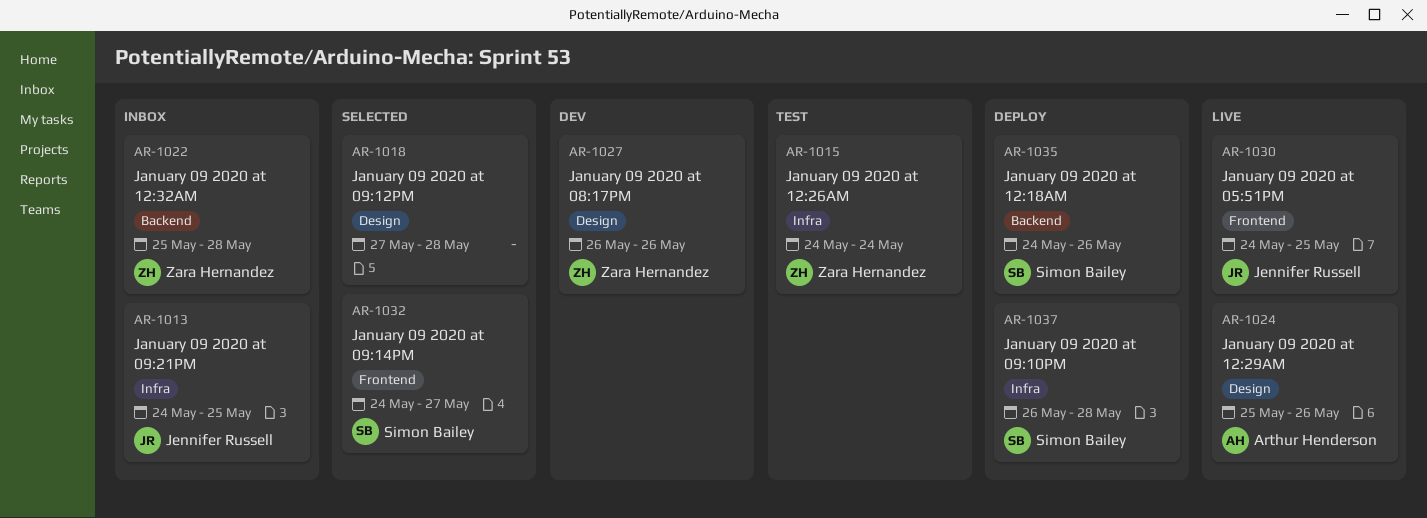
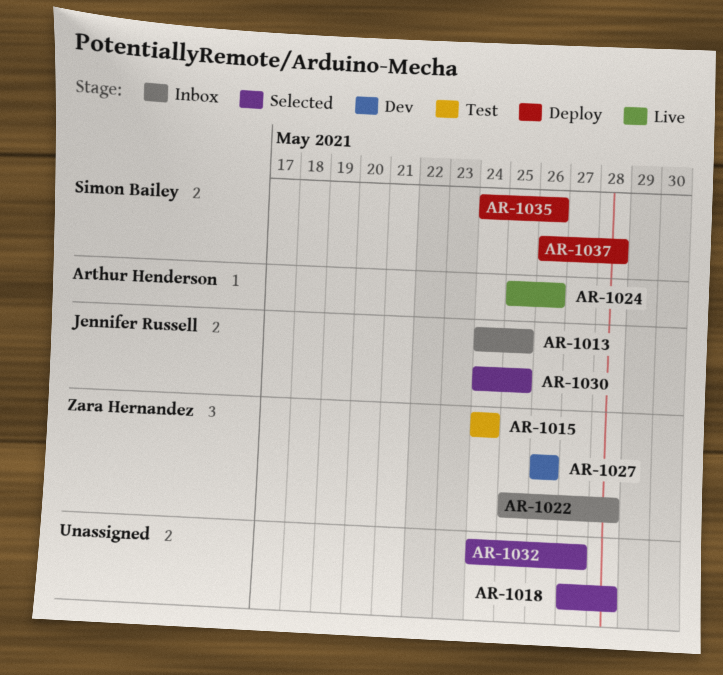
AR-1030, status: Live -> Selected
AR-1032, owner: Simon Bailey -> none

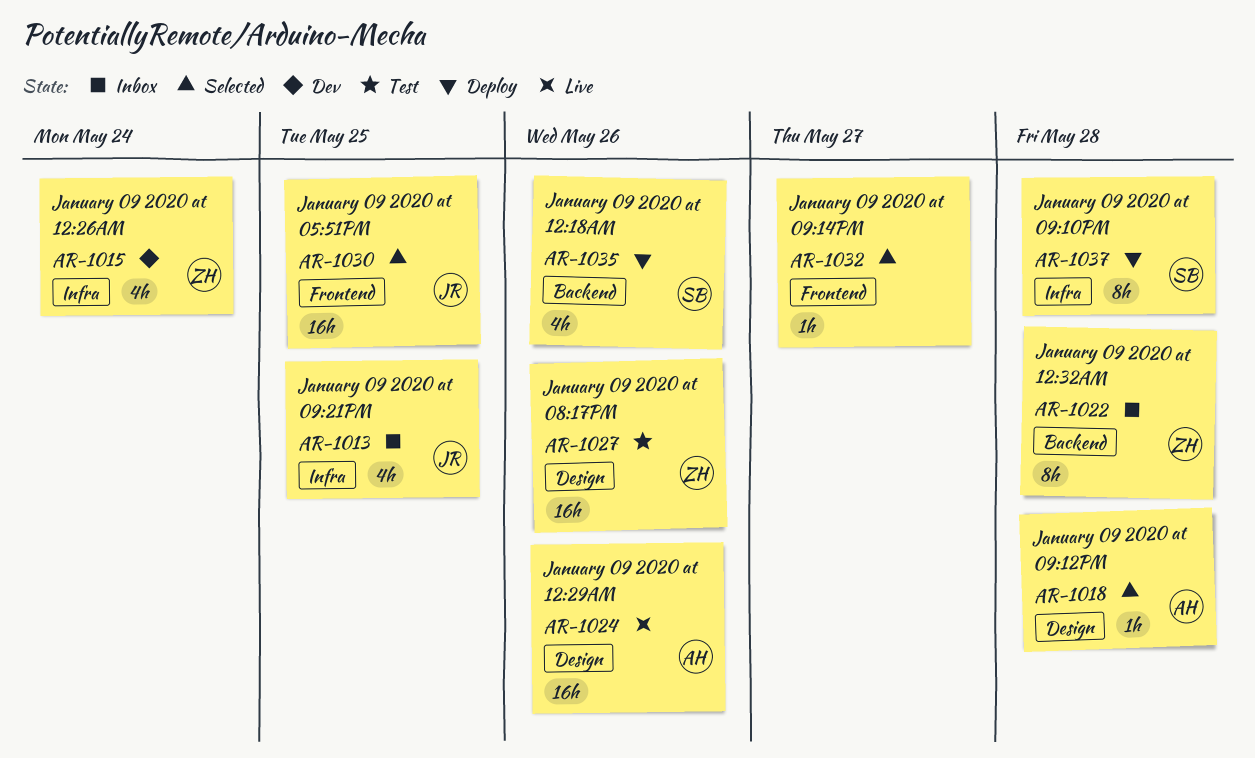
AR-1015, status: Test -> Dev
AR-1018, owner: none -> Arthur Henderson
AR-1027, status: Dev -> Test

